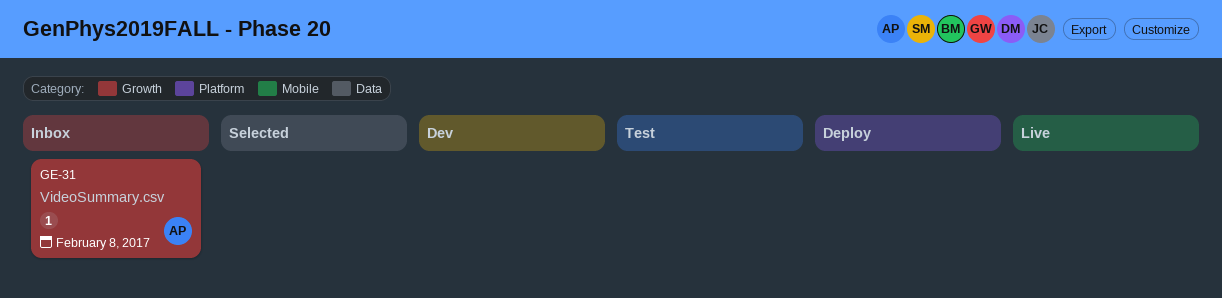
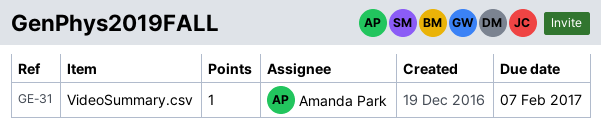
GE-31, due: Feb 8 -> Feb 7

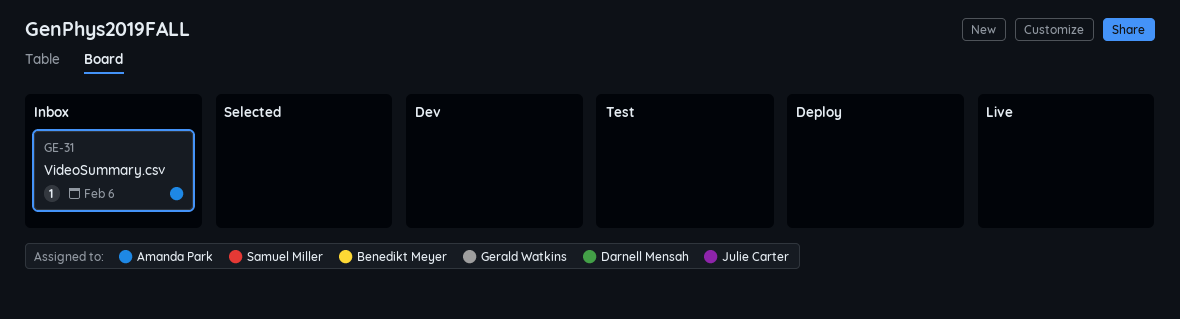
GE-31, due: Feb 7 -> Feb 6

